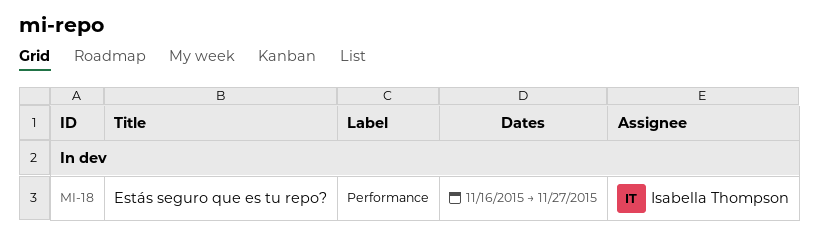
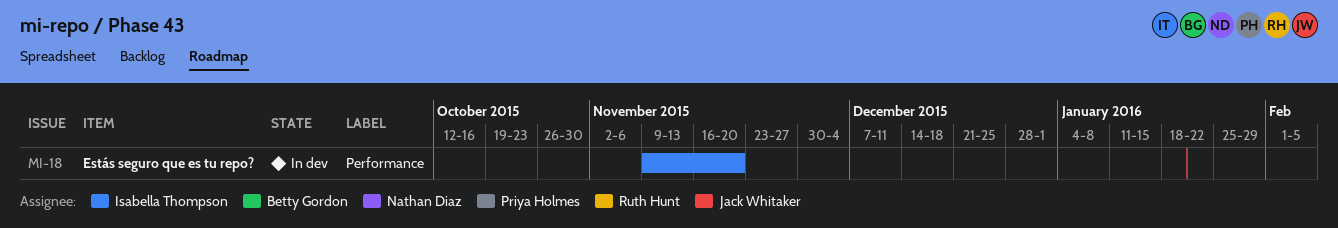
MI-18, start: Nov 16 -> Nov 9
MI-18, due: Nov 27 -> Nov 20

